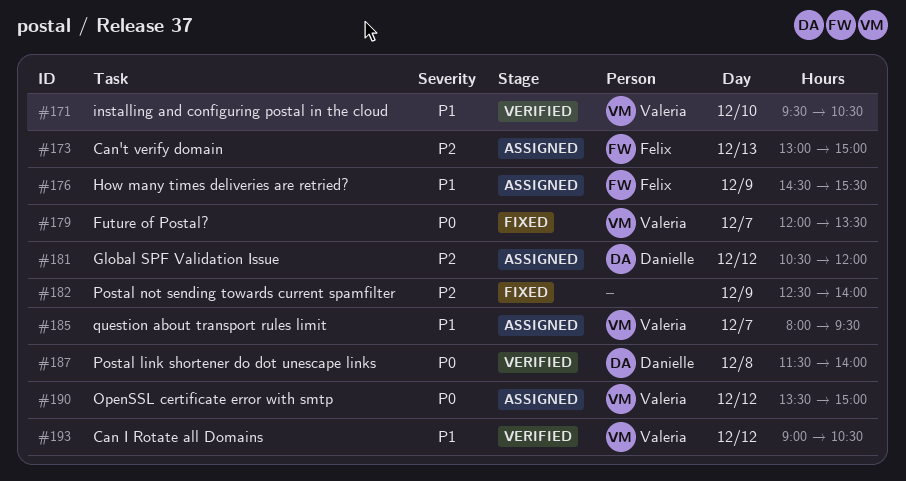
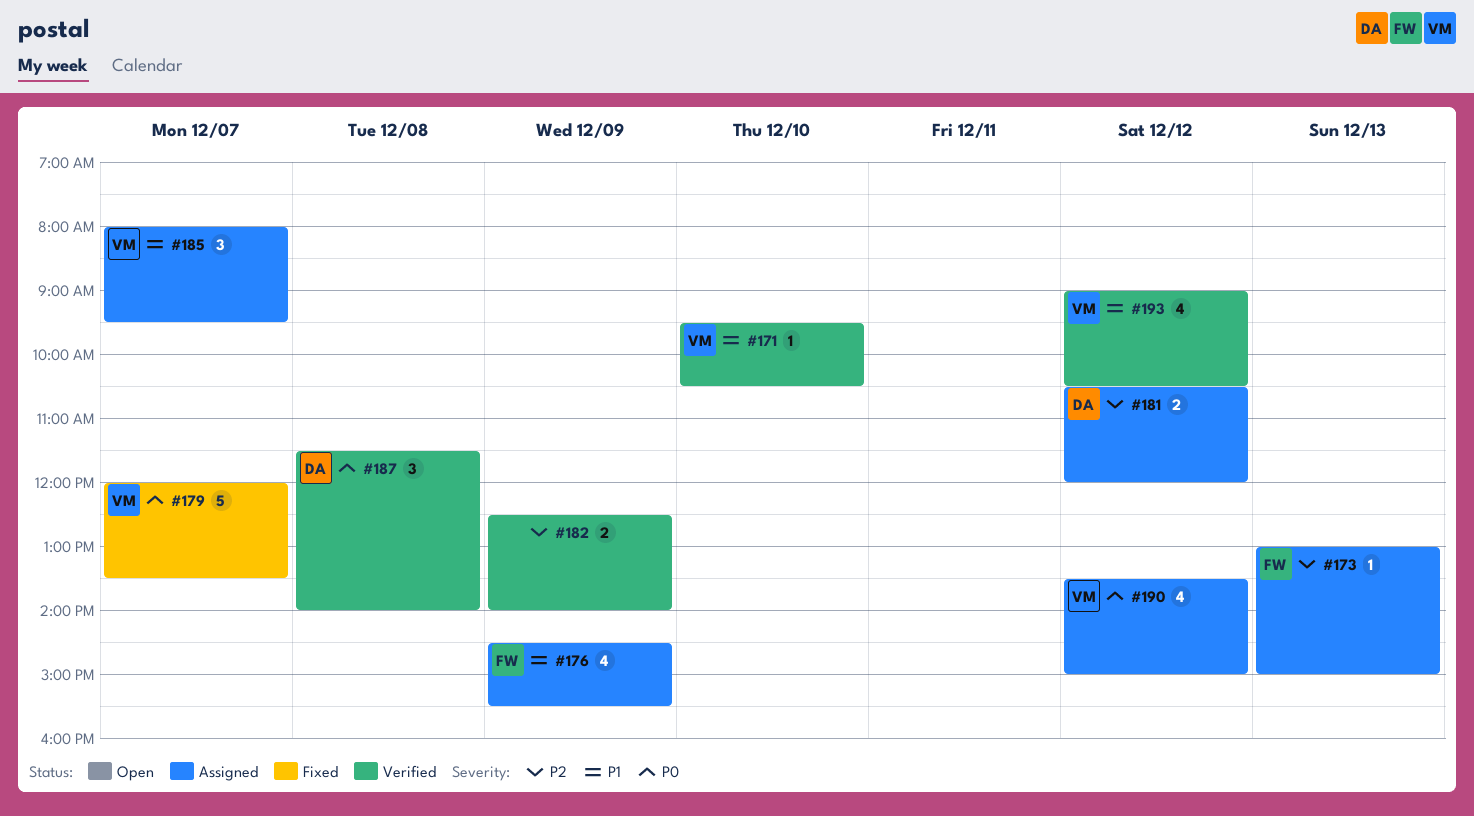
#182, status: Fixed -> Verified

